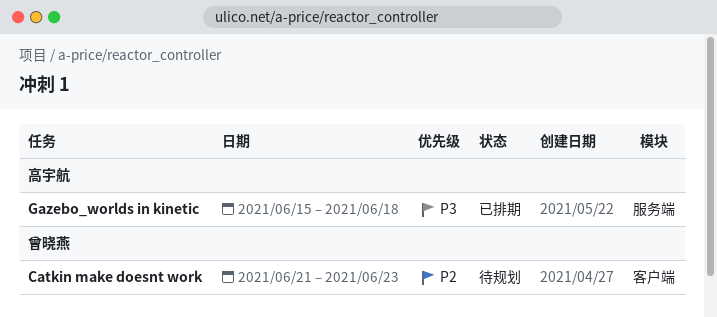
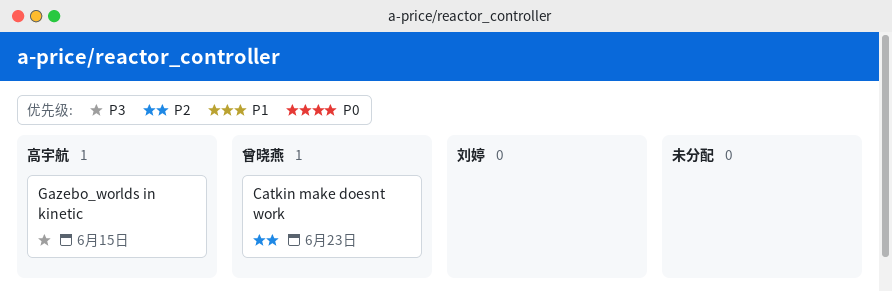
Gazebo_worlds in kinetic, due: Jun 18 -> Jun 15

